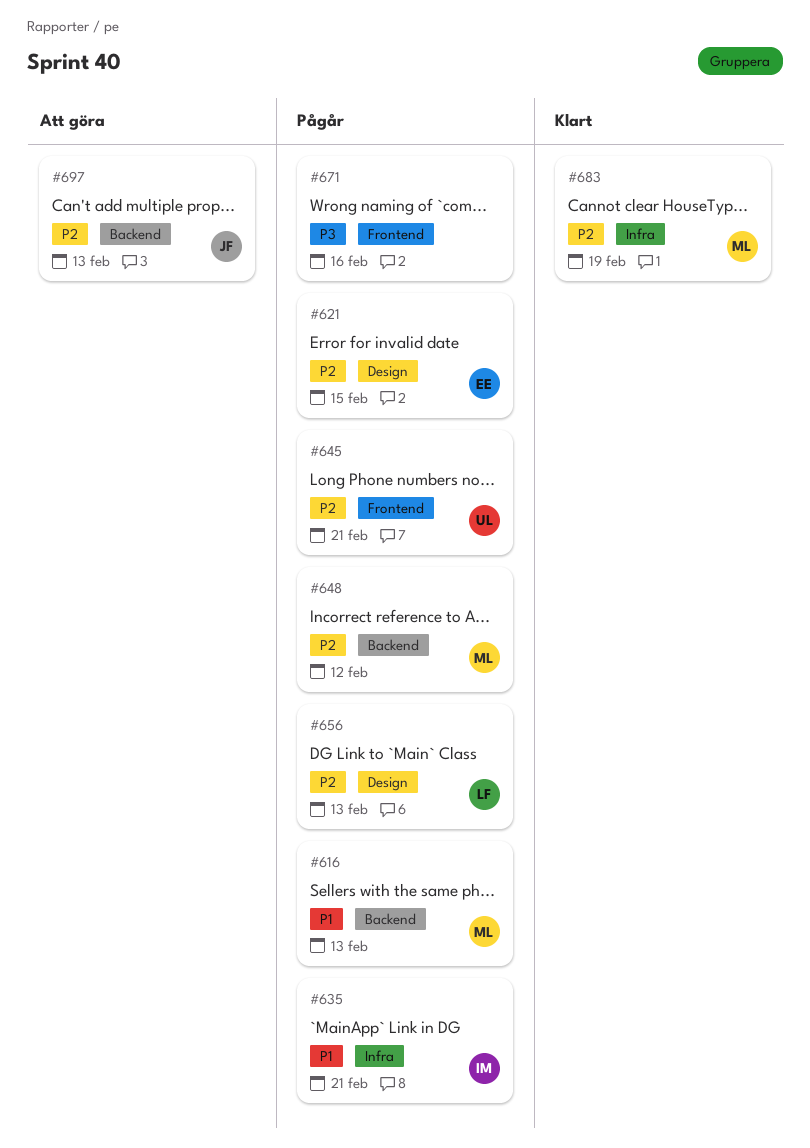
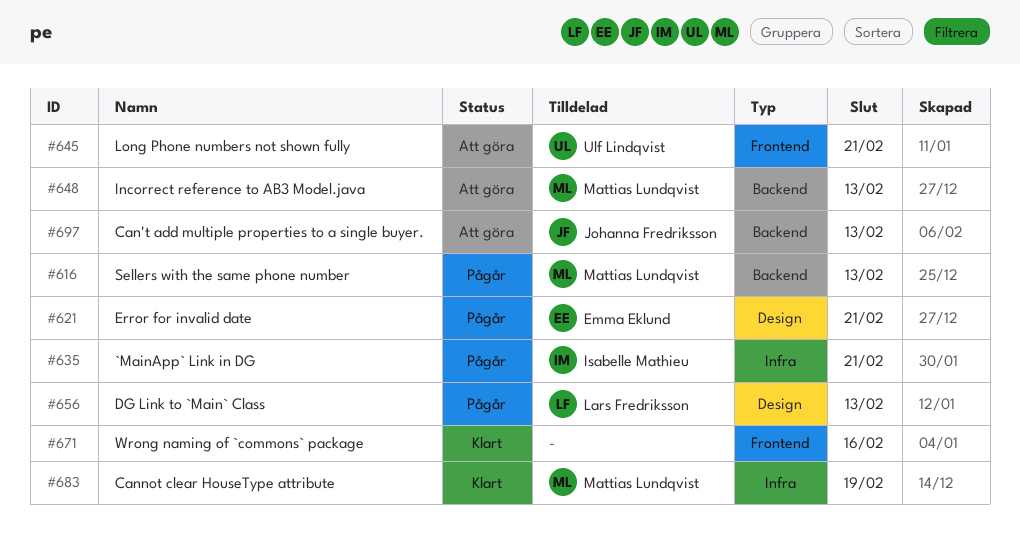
#621, due: Feb 15 -> Feb 21
#645, status: Pågår -> Att göra
#648, status: Pågår -> Att göra
#648, due: Feb 12 -> Feb 13
#671, status: Pågår -> Klart

